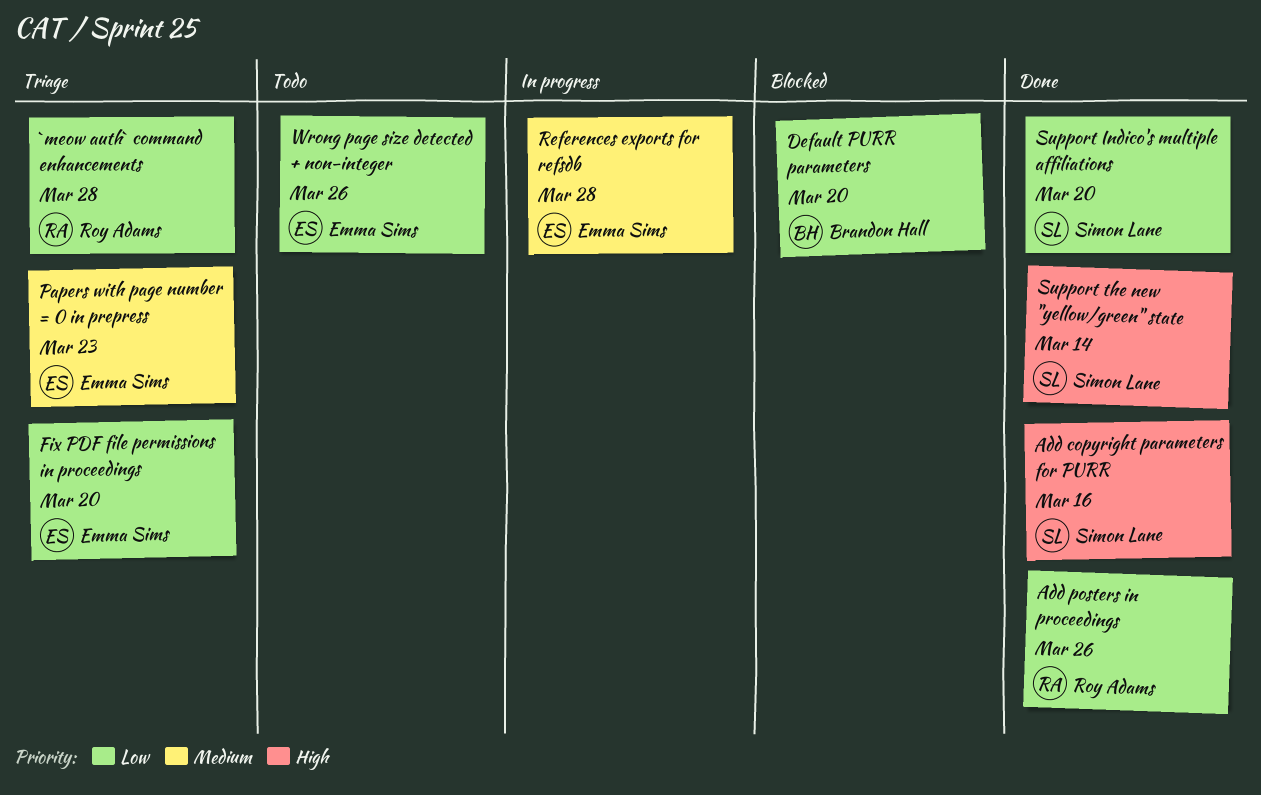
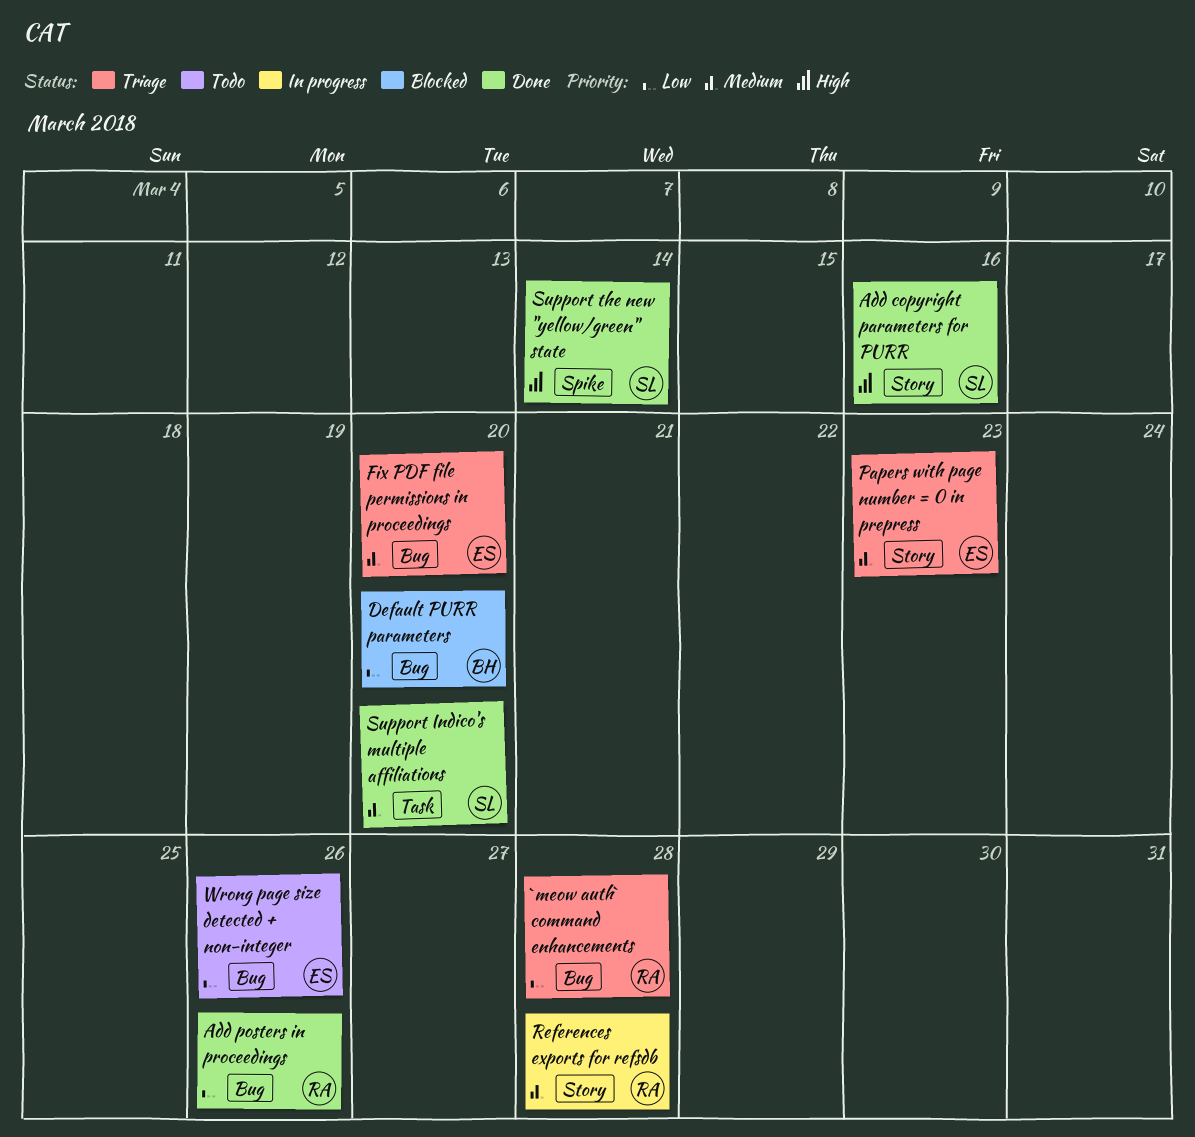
Fix PDF file permissions in proceedings, priority: Low -> Medium
References exports for refsdb, owner: Emma Sims -> Roy Adams
Support Indico's multiple affiliations, priority: Low -> Medium

